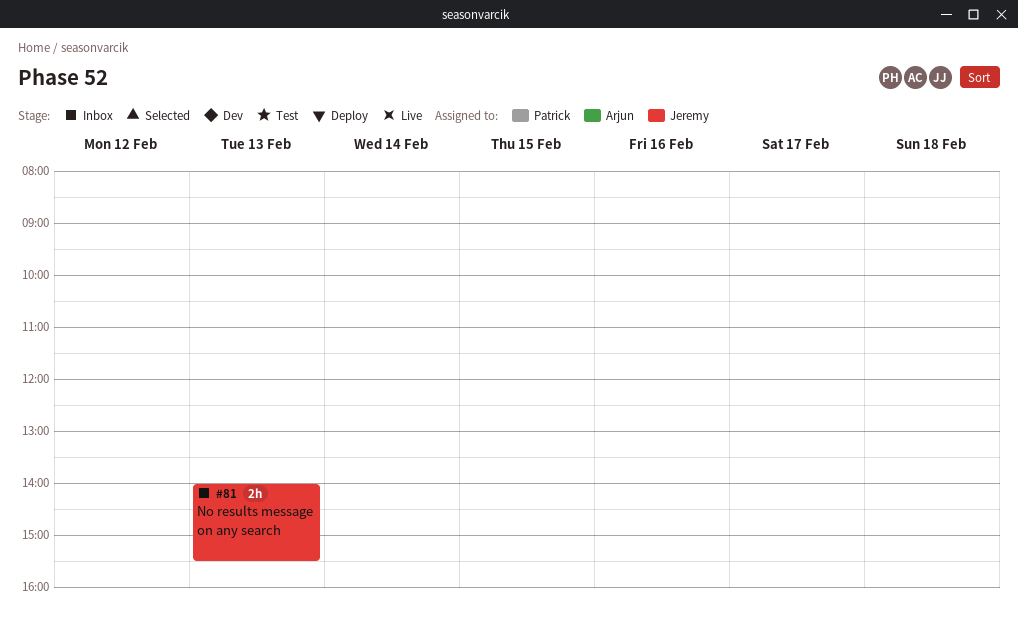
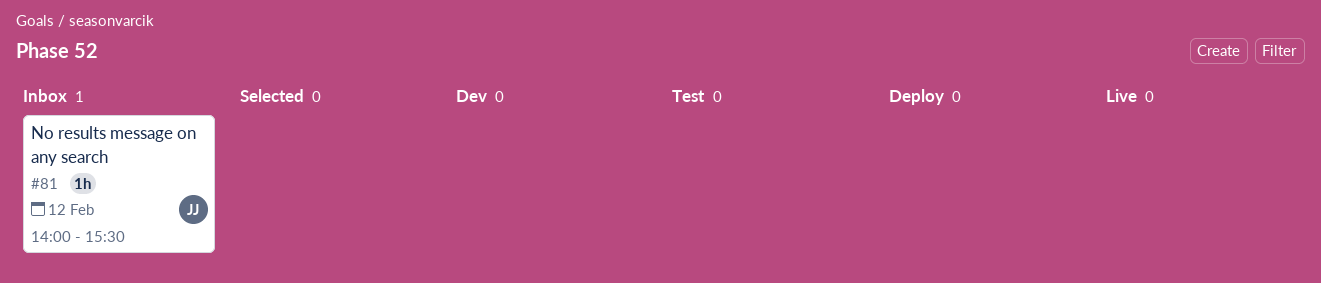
#81, estimate: 2h -> 1h
#81, day: Feb 13 -> Feb 12

